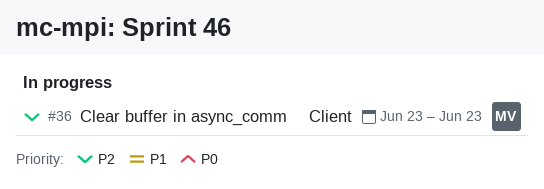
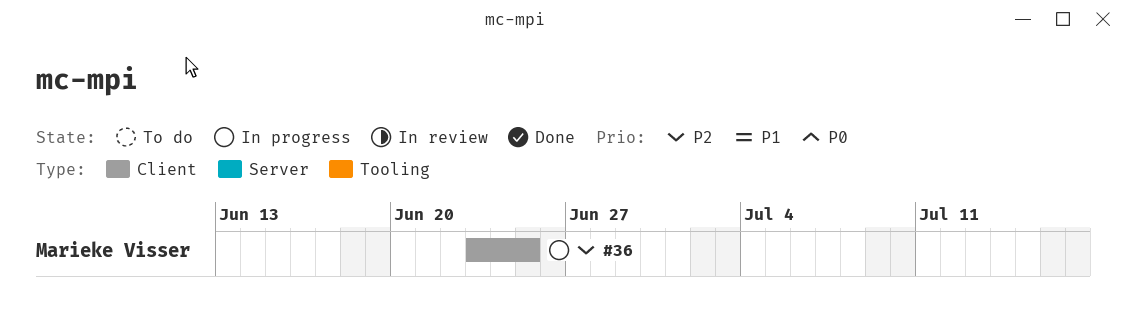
#36, due: Jun 23 -> Jun 25

